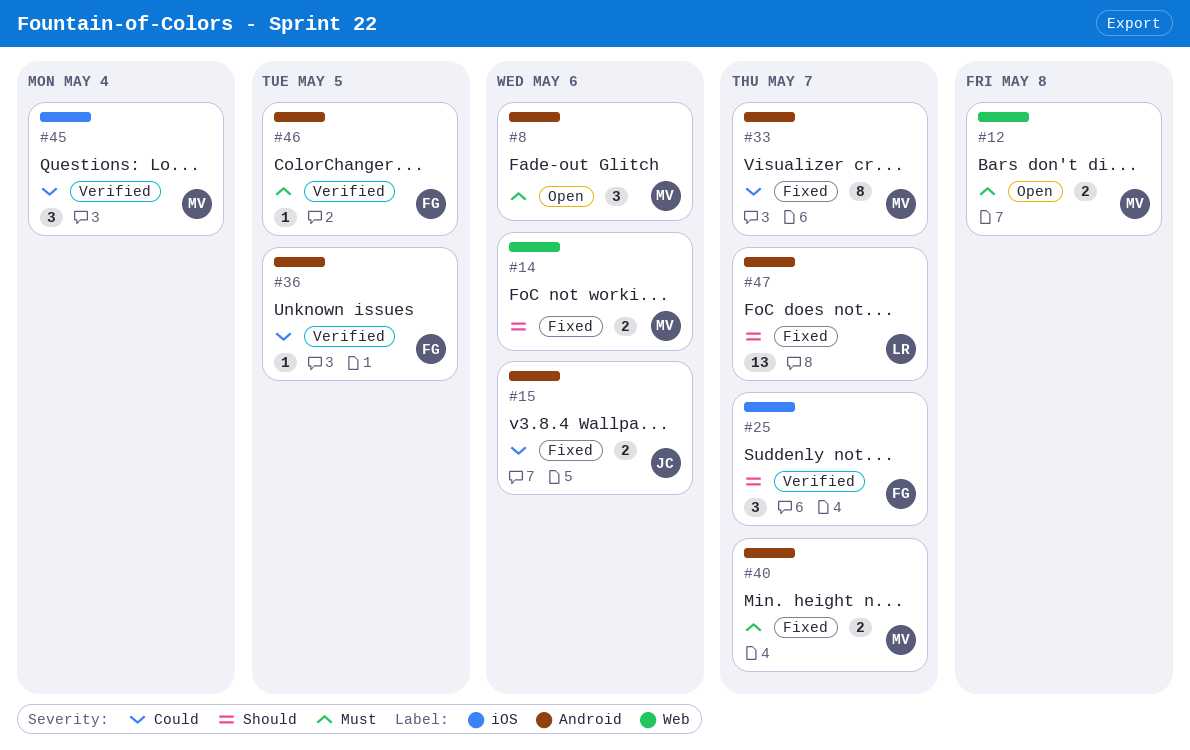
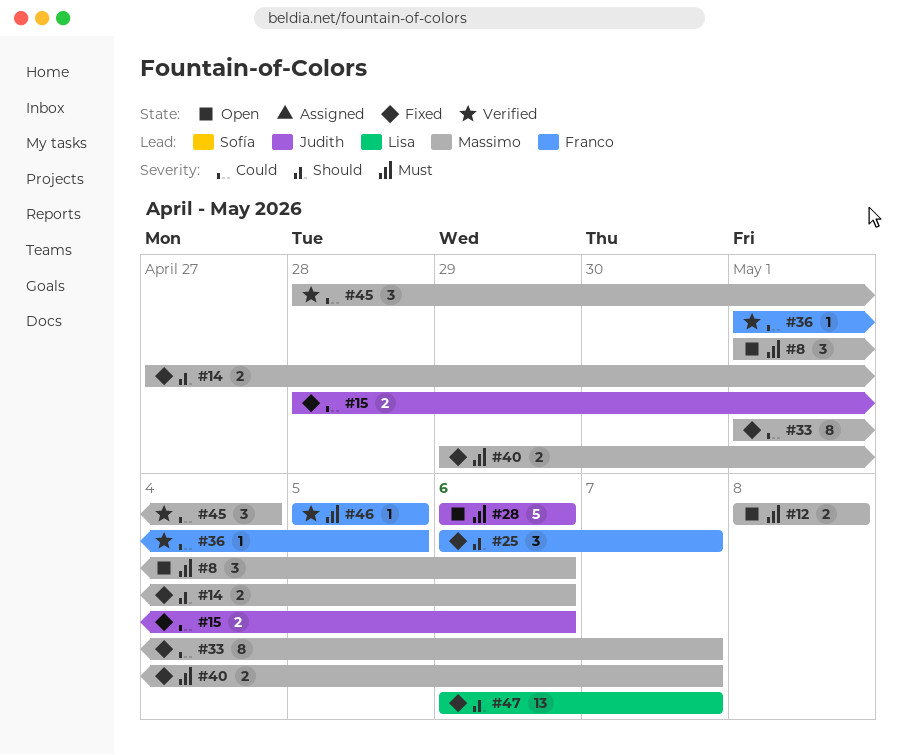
#25, status: Verified -> Fixed
#28: none -> present

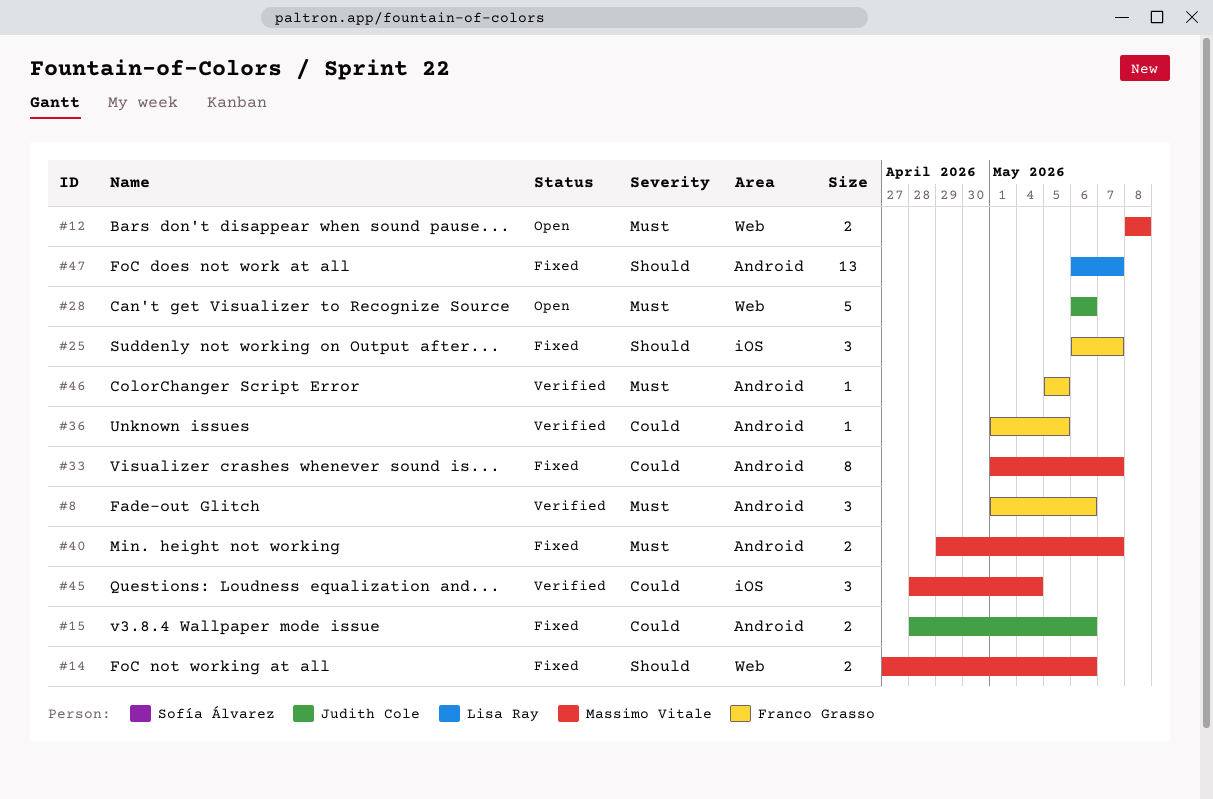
#8, status: Open -> Verified
#8, owner: Massimo Vitale -> Franco Grasso

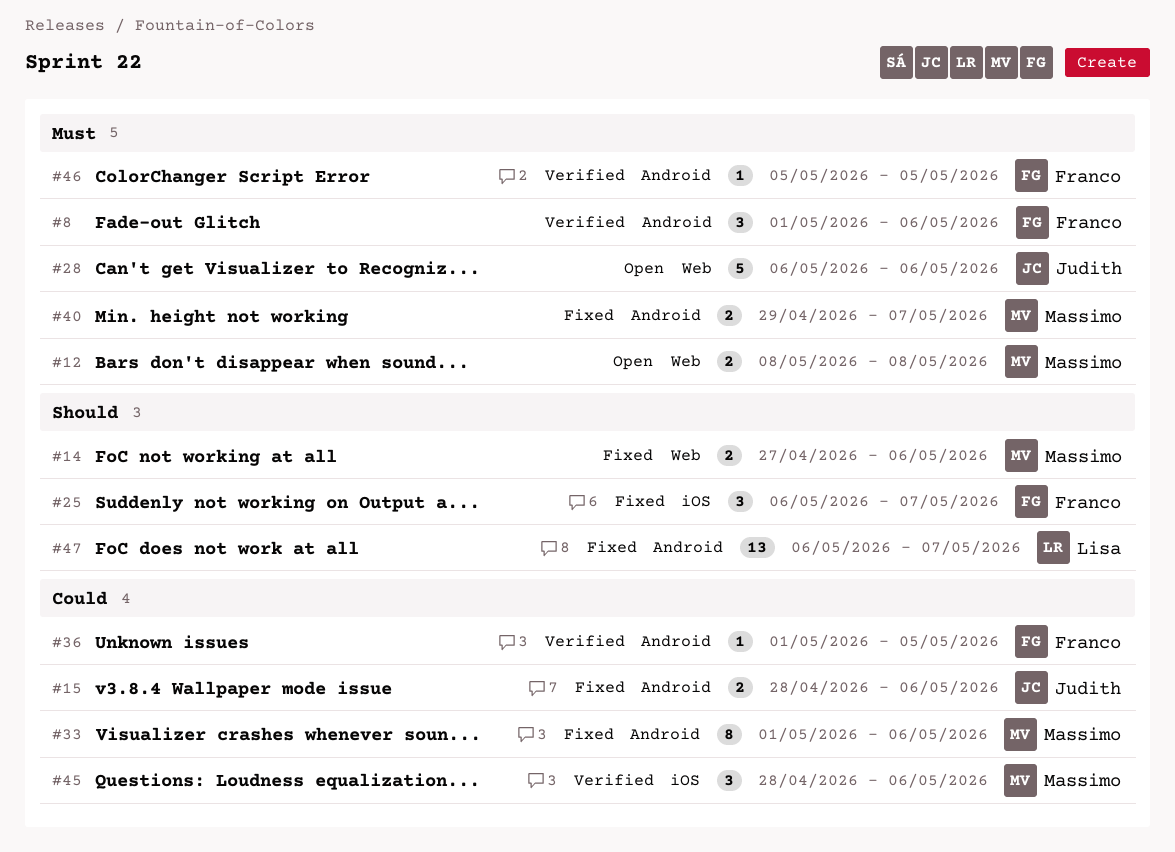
#33, due: May 7 -> May 6
#45, due: May 4 -> May 6

